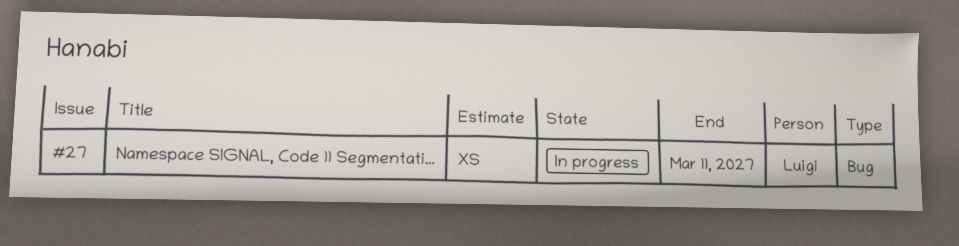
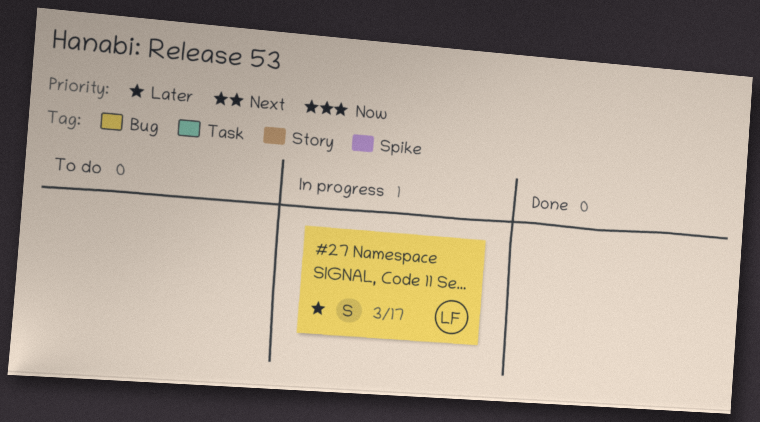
#27, estimate: XS -> S
#27, due: Mar 11 -> Mar 17

